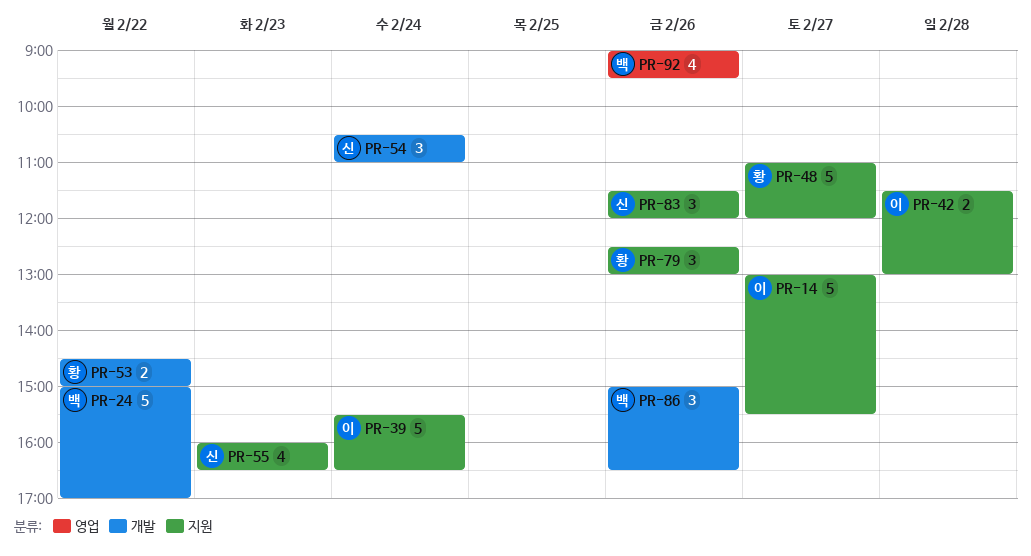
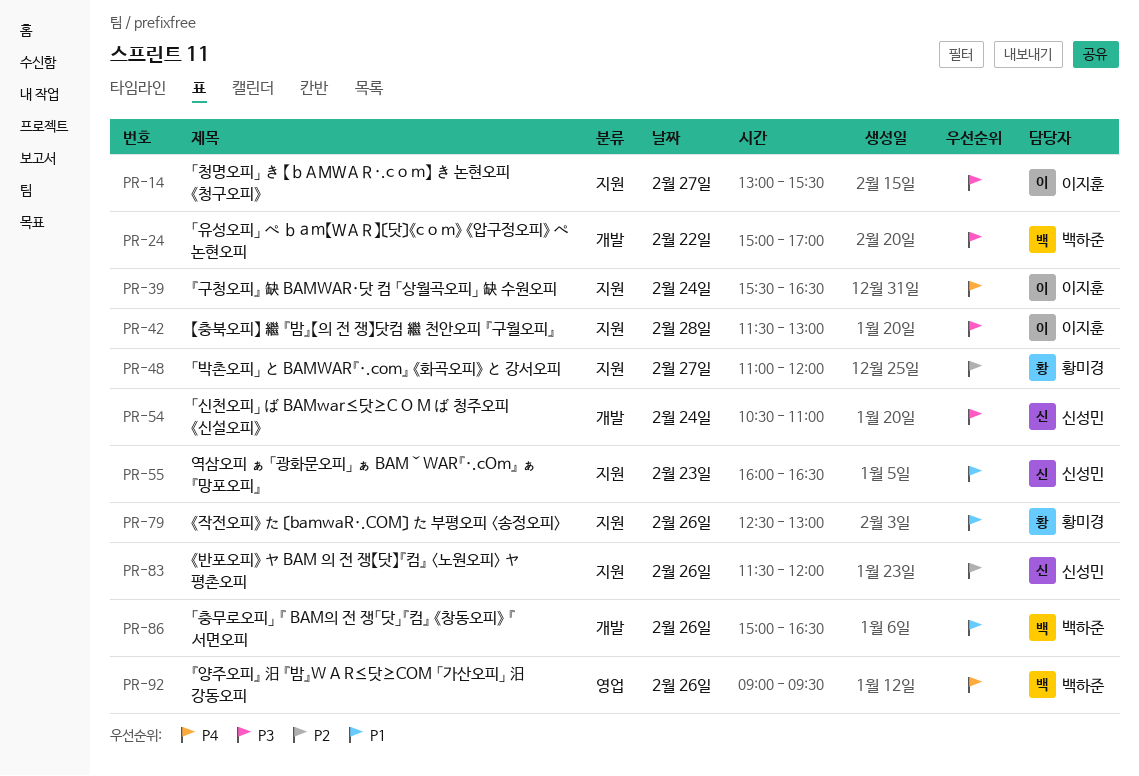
PR-53: present -> none

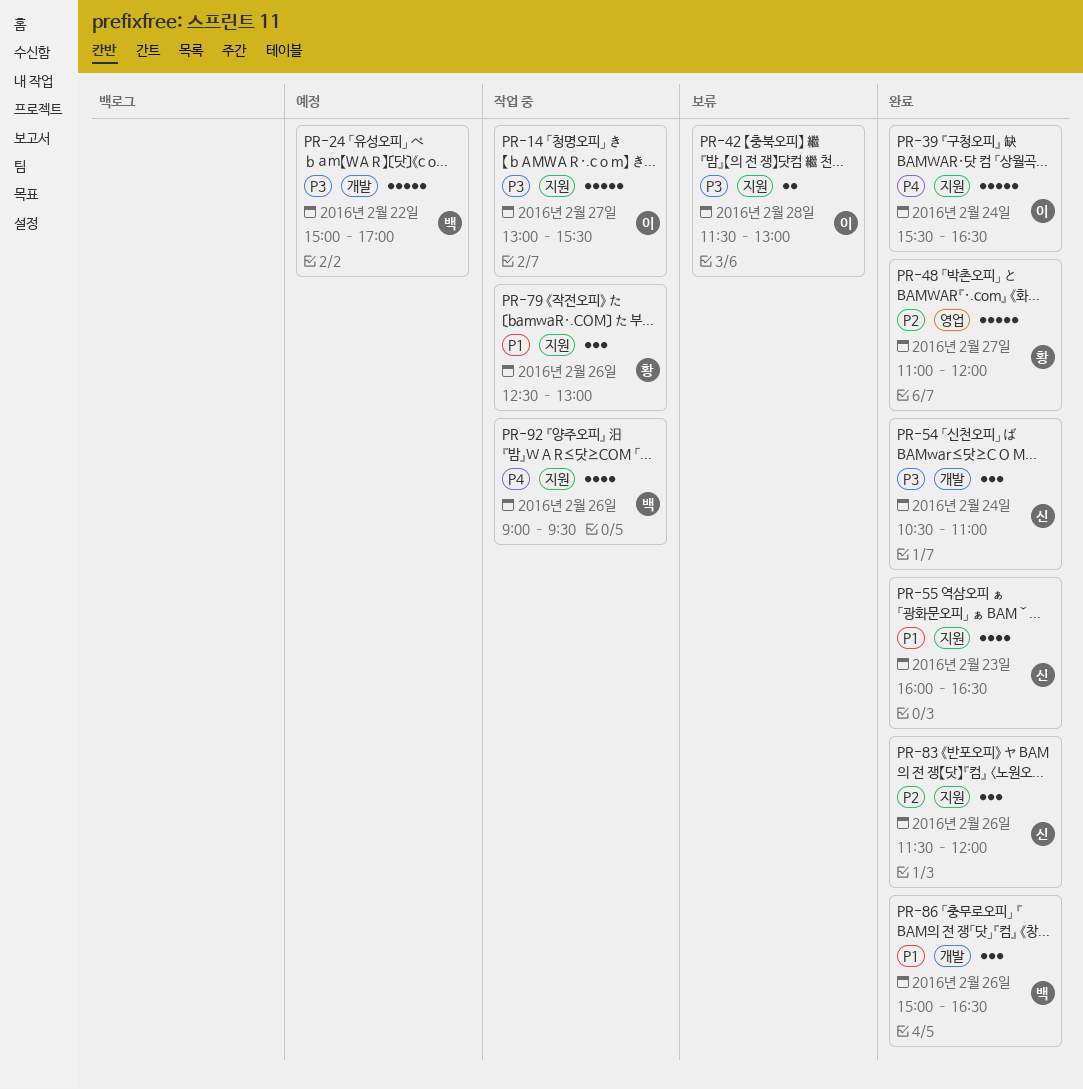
PR-48, label: 지원 -> 영업
PR-92, label: 영업 -> 지원

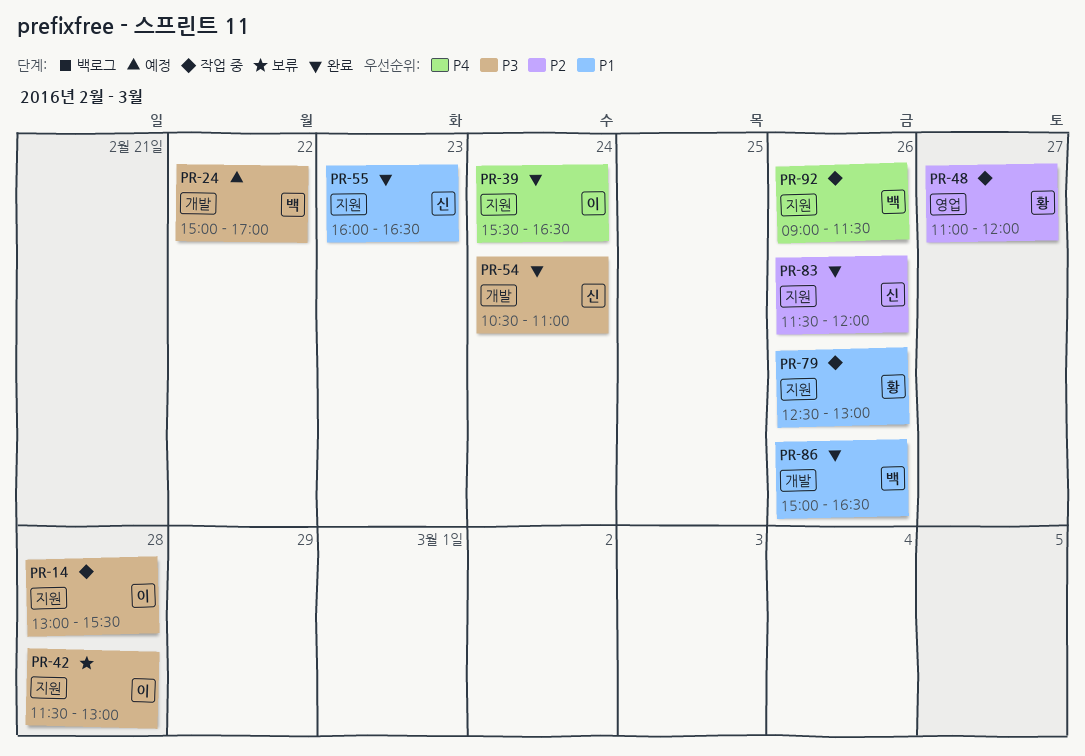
PR-14, day: Feb 27 -> Feb 28
PR-48, status: 완료 -> 작업 중
PR-92, ends: 09:30 -> 11:30

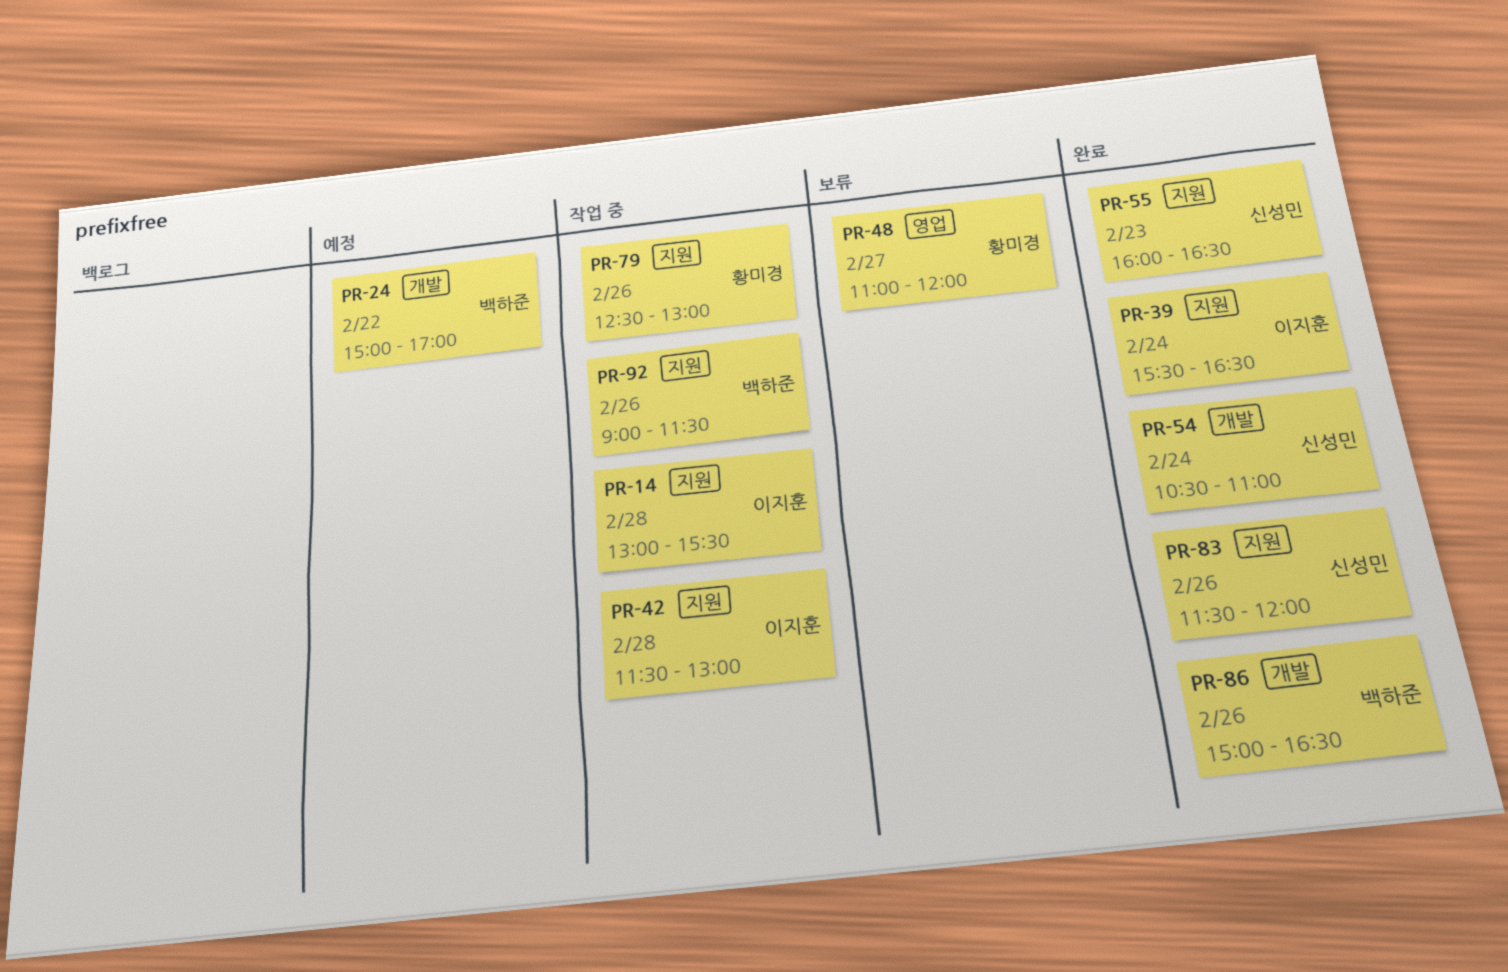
PR-42, status: 보류 -> 작업 중
PR-48, status: 작업 중 -> 보류

